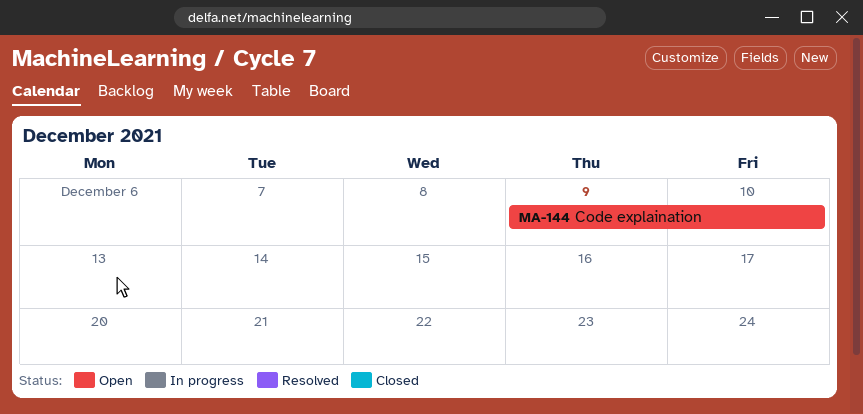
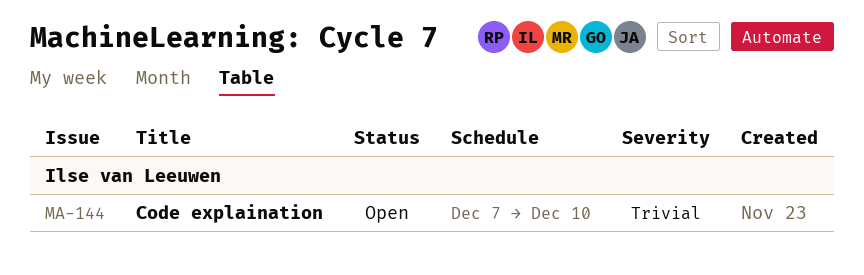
MA-144, start: Dec 9 -> Dec 7

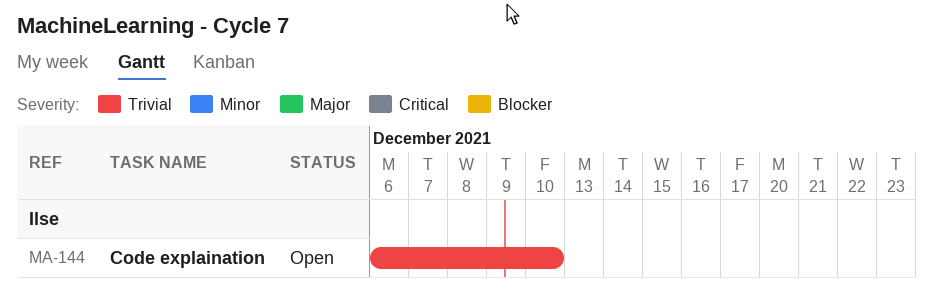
MA-144, start: Dec 7 -> Dec 6

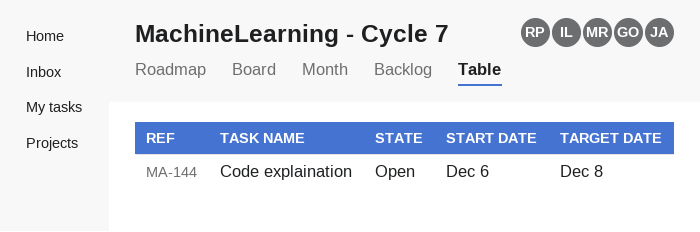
MA-144, due: Dec 10 -> Dec 8

